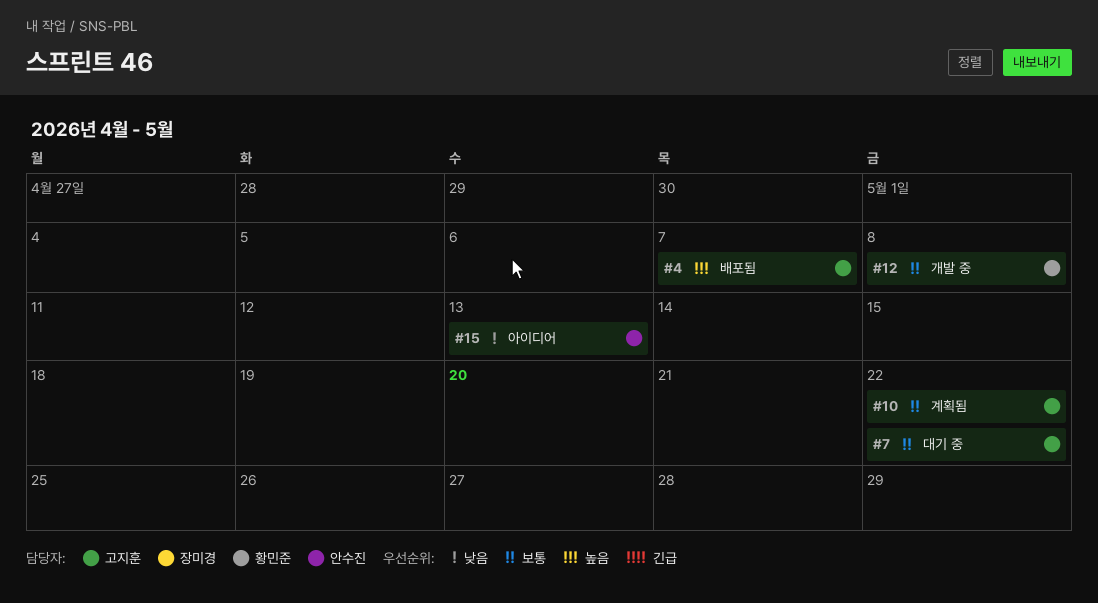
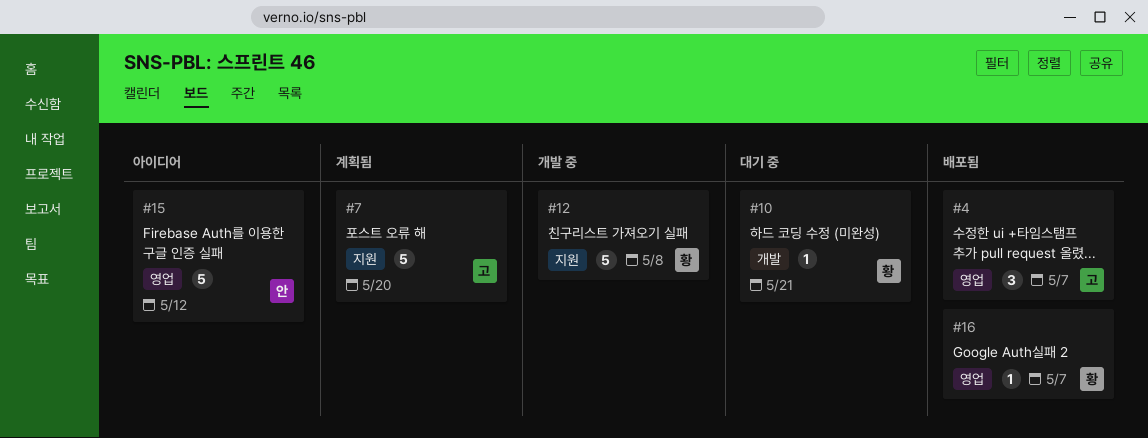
#7, status: 대기 중 -> 계획됨
#7, due: May 22 -> May 20
#10, status: 계획됨 -> 대기 중
#10, owner: 고지훈 -> 황민준
#10, due: May 22 -> May 21
#15, due: May 13 -> May 12
#16: none -> present

